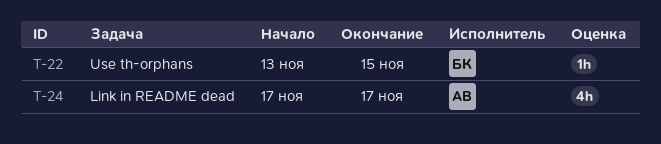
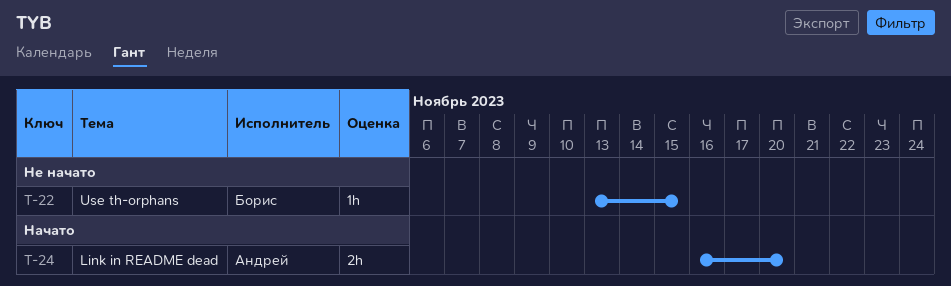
T-24, estimate: 4h -> 2h
T-24, start: Nov 17 -> Nov 16
T-24, due: Nov 17 -> Nov 20

